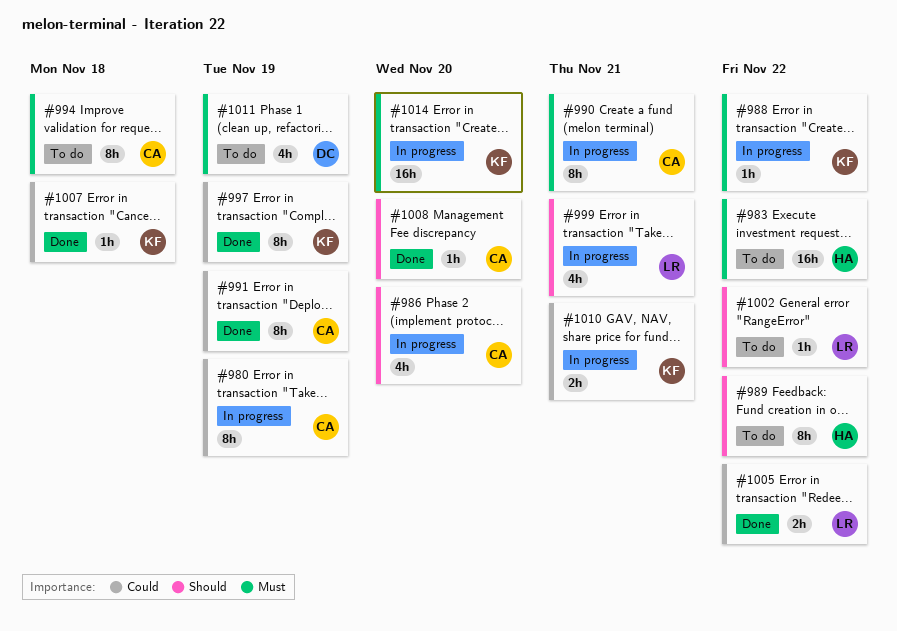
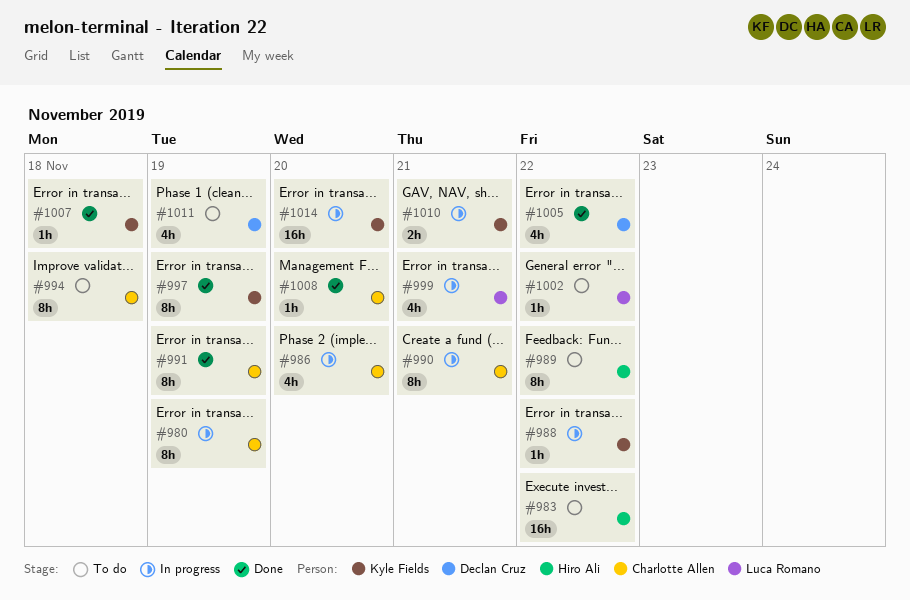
#1005, owner: Luca Romano -> Declan Cruz
#1005, estimate: 2h -> 4h

